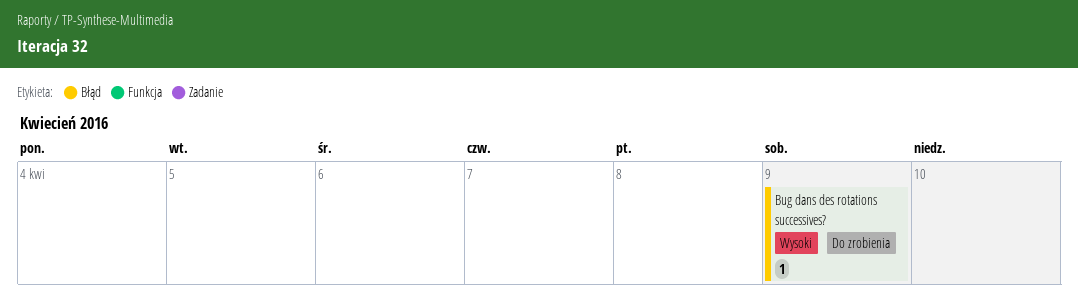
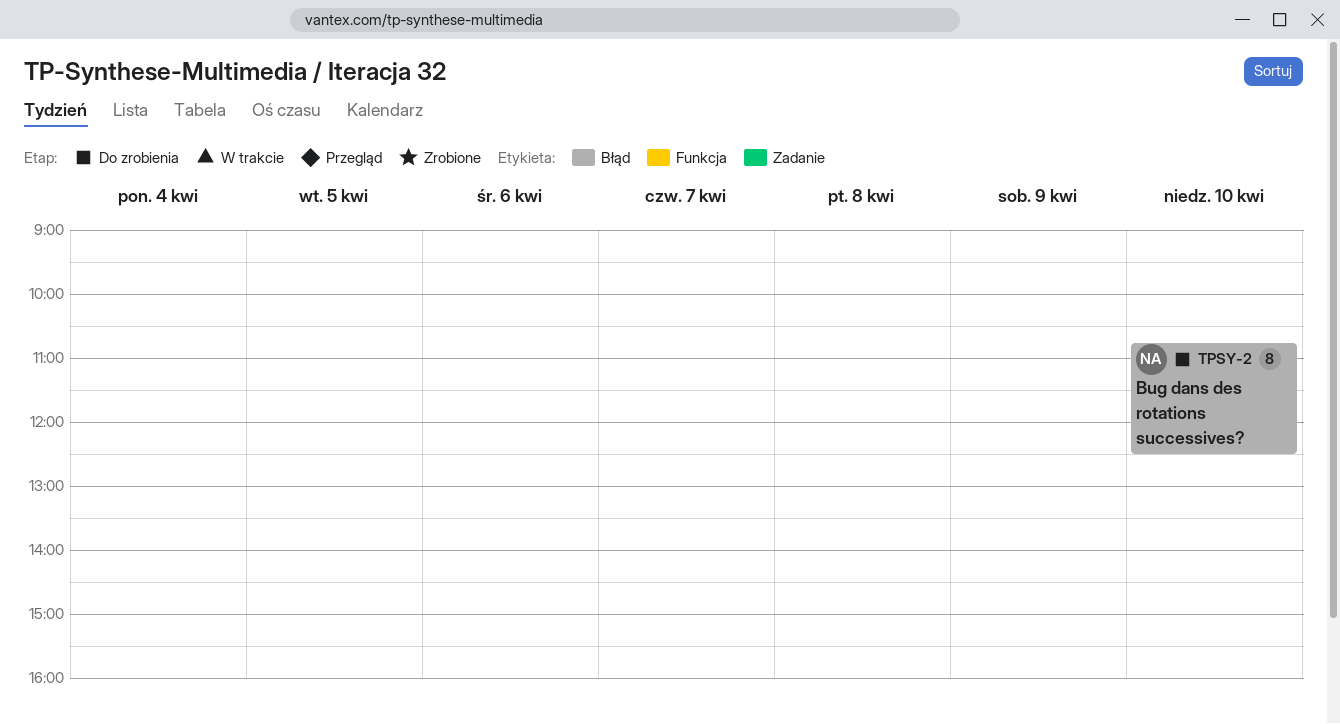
Bug dans des rotations successives?, estimate: 1 -> 8
Bug dans des rotations successives?, day: Apr 9 -> Apr 10

